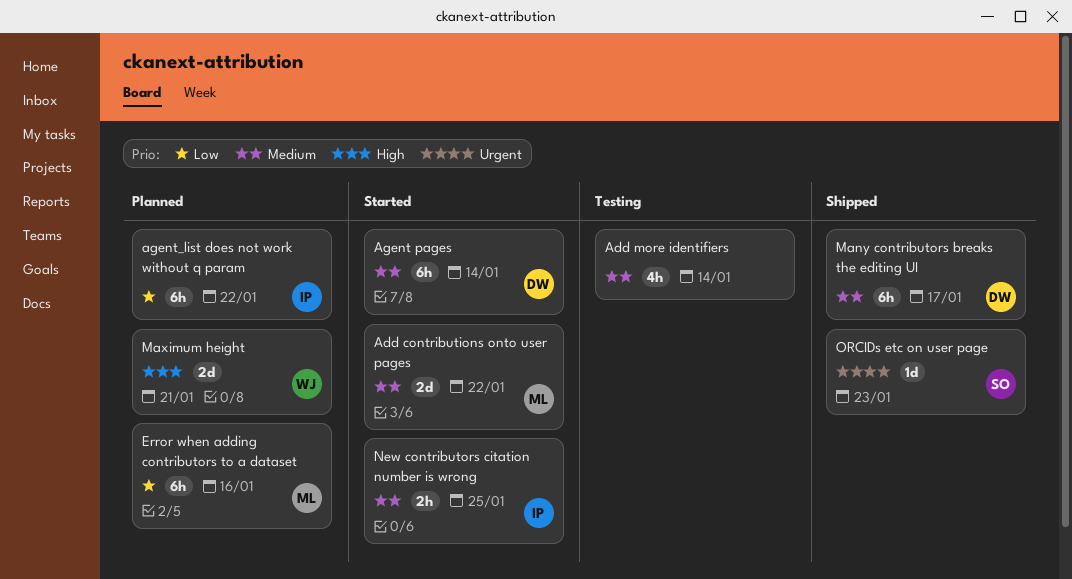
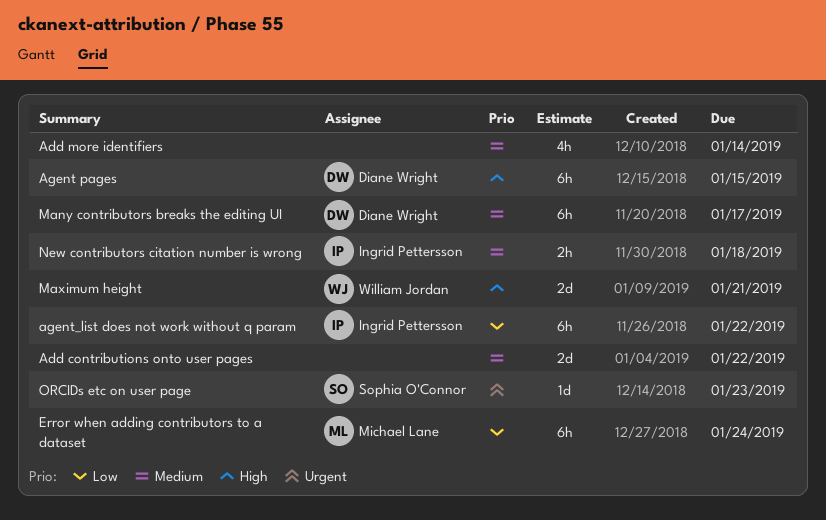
Add contributions onto user pages, owner: Michael Lane -> none
Agent pages, priority: Medium -> High
Agent pages, due: Jan 14 -> Jan 15
Error when adding contributors to a dataset, due: Jan 16 -> Jan 24
New contributors citation number is wrong, due: Jan 25 -> Jan 18

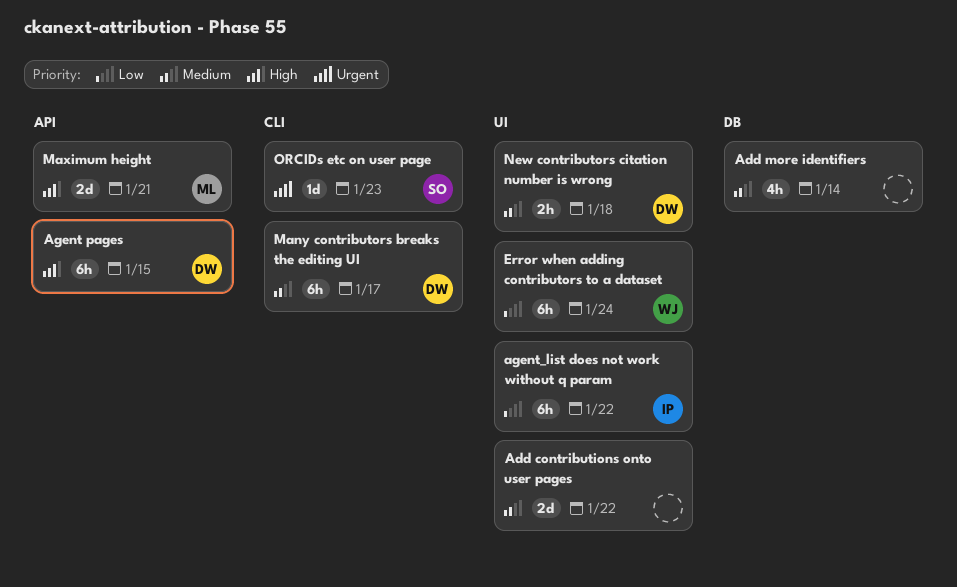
Error when adding contributors to a dataset, owner: Michael Lane -> William Jordan
Maximum height, owner: William Jordan -> Michael Lane
New contributors citation number is wrong, owner: Ingrid Pettersson -> Diane Wright

